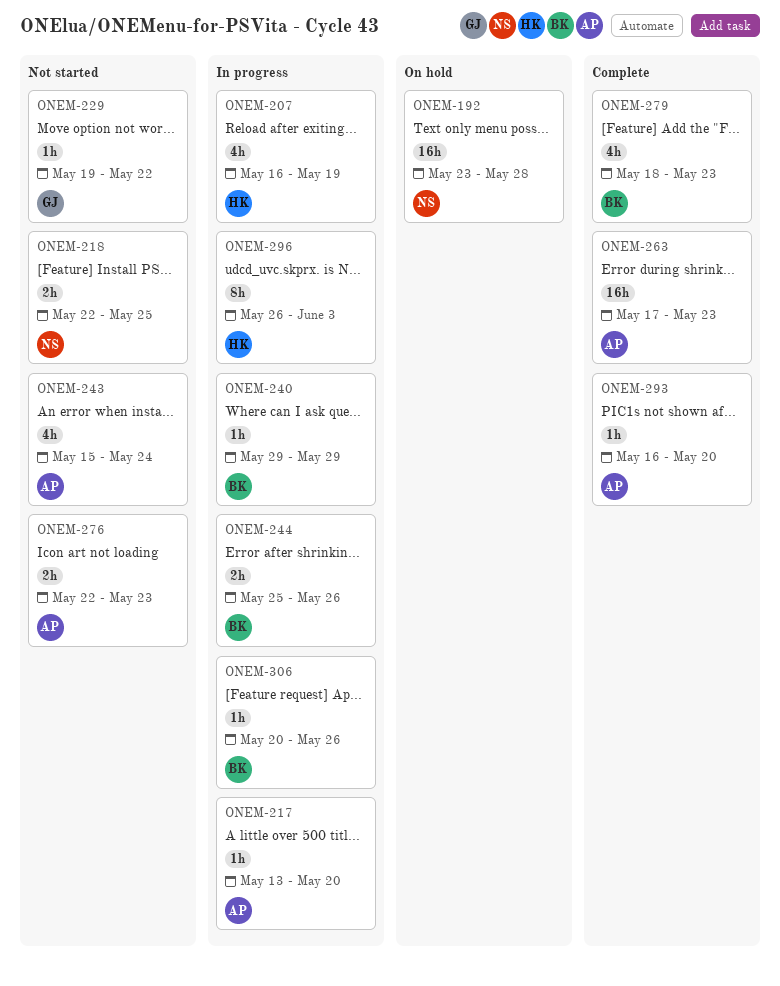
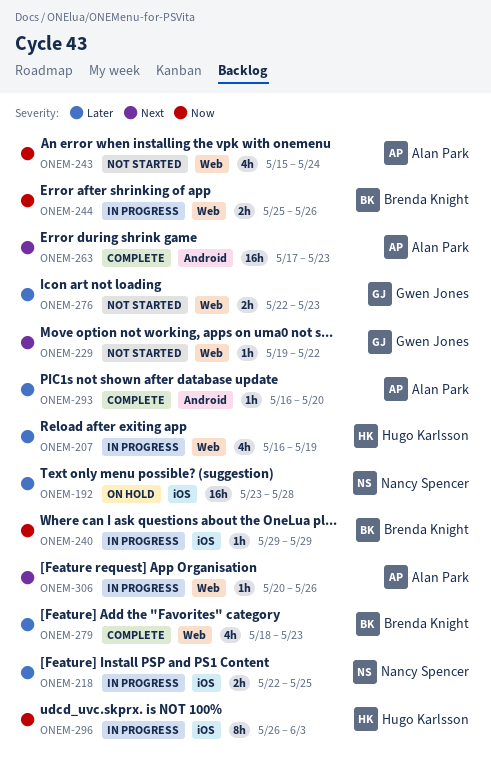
ONEM-217: present -> none
ONEM-218, status: Not started -> In progress
ONEM-276, owner: Alan Park -> Gwen Jones
ONEM-306, owner: Brenda Knight -> Alan Park

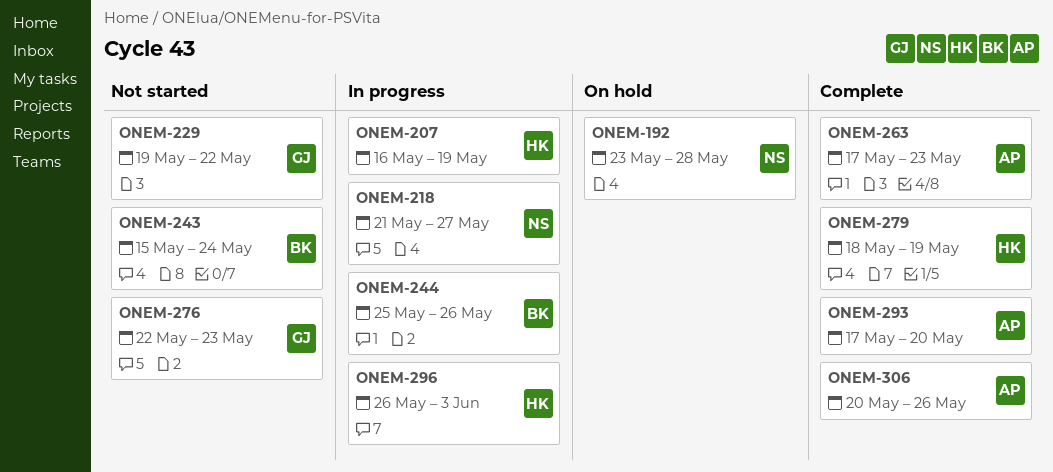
ONEM-218, start: May 22 -> May 21
ONEM-218, due: May 25 -> May 27
ONEM-240: present -> none
ONEM-243, owner: Alan Park -> Brenda Knight
ONEM-279, owner: Brenda Knight -> Hugo Karlsson
ONEM-279, due: May 23 -> May 19
ONEM-293, start: May 16 -> May 17
ONEM-306, status: In progress -> Complete

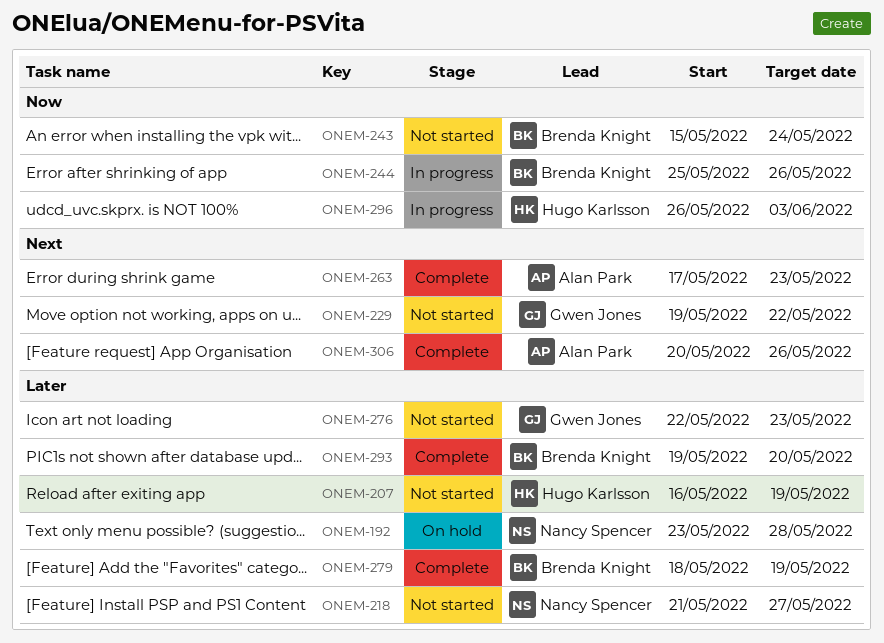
ONEM-207, status: In progress -> Not started
ONEM-218, status: In progress -> Not started
ONEM-279, owner: Hugo Karlsson -> Brenda Knight
ONEM-293, owner: Alan Park -> Brenda Knight
ONEM-293, start: May 17 -> May 19

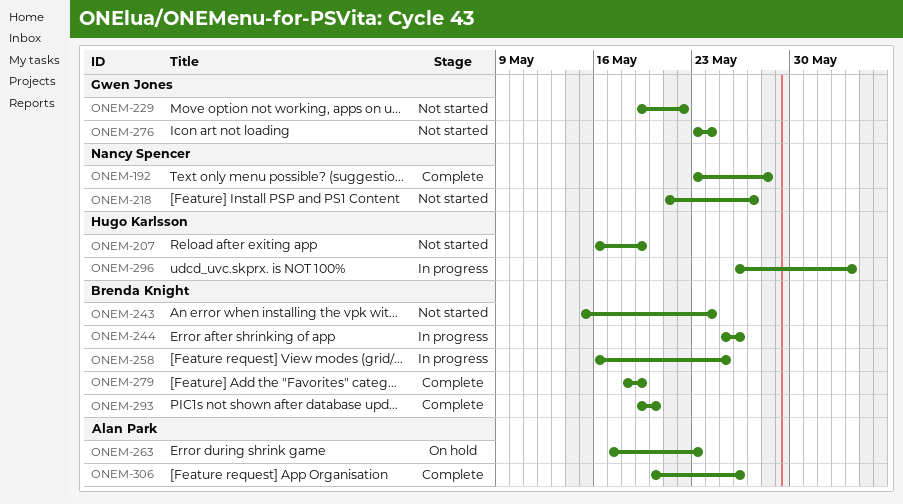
ONEM-192, status: On hold -> Complete
ONEM-258: none -> present
ONEM-263, status: Complete -> On hold
ONEM-276, start: May 22 -> May 23
ONEM-276, due: May 23 -> May 24

